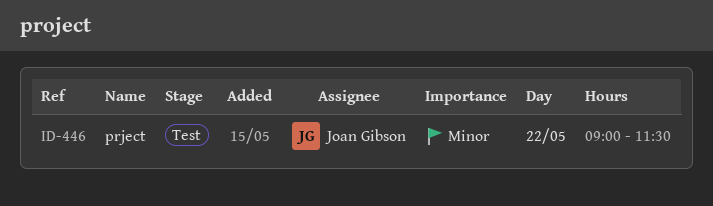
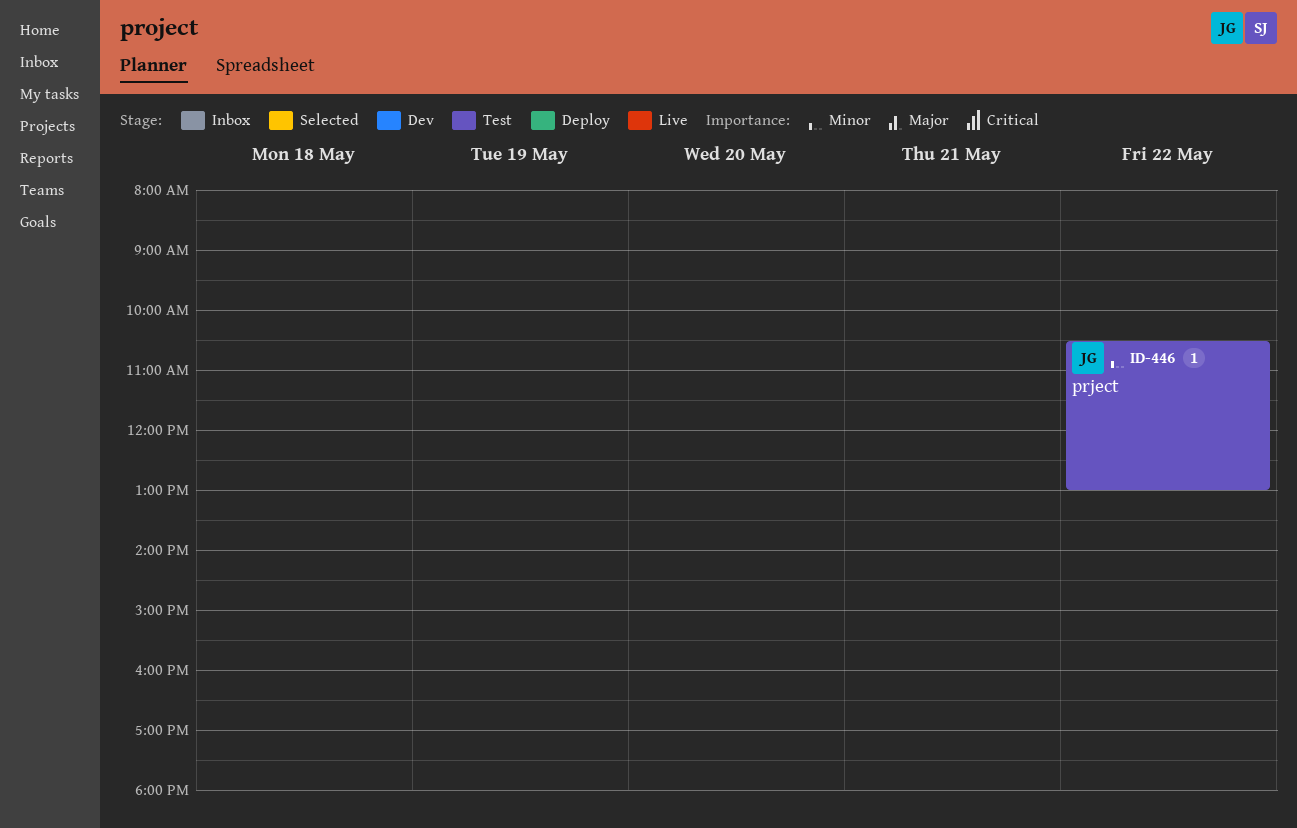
ID-446, begins: 09:00 -> 10:30
ID-446, ends: 11:30 -> 13:00

